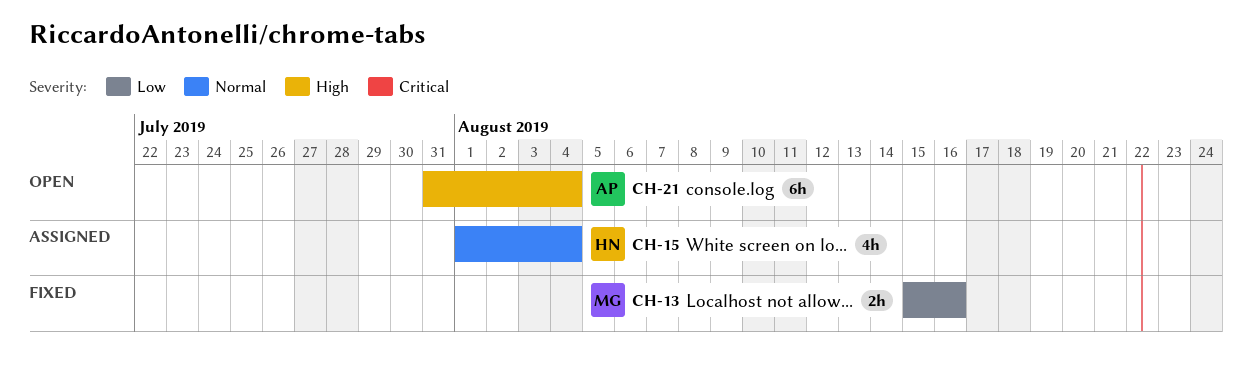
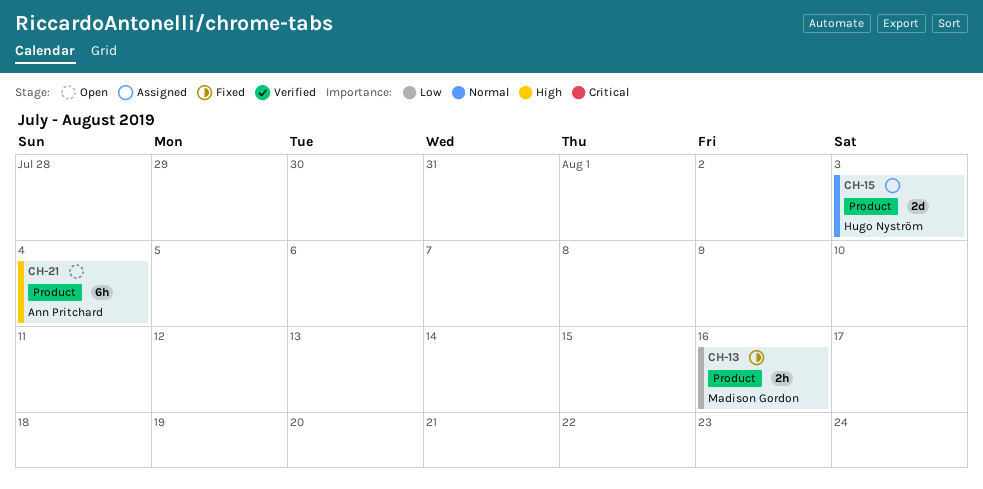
CH-15, estimate: 4h -> 2d
CH-15, due: Aug 4 -> Aug 3

